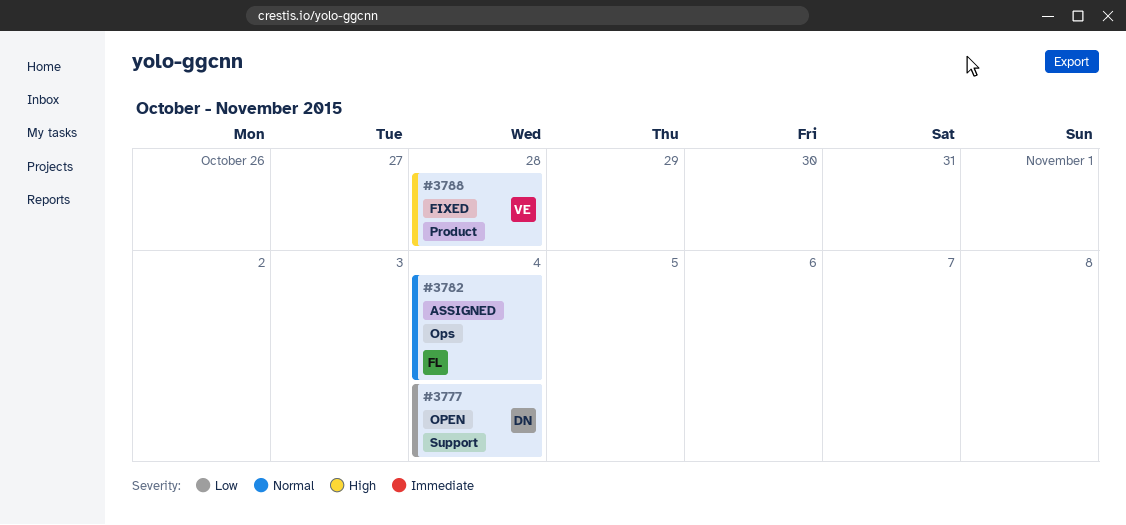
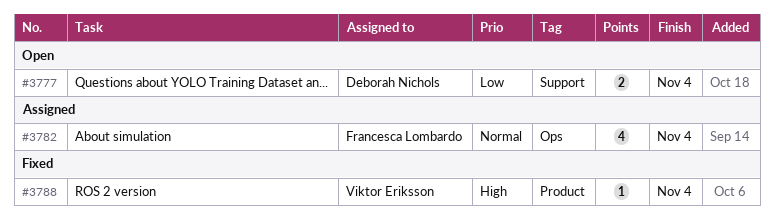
#3788, due: Oct 28 -> Nov 4

